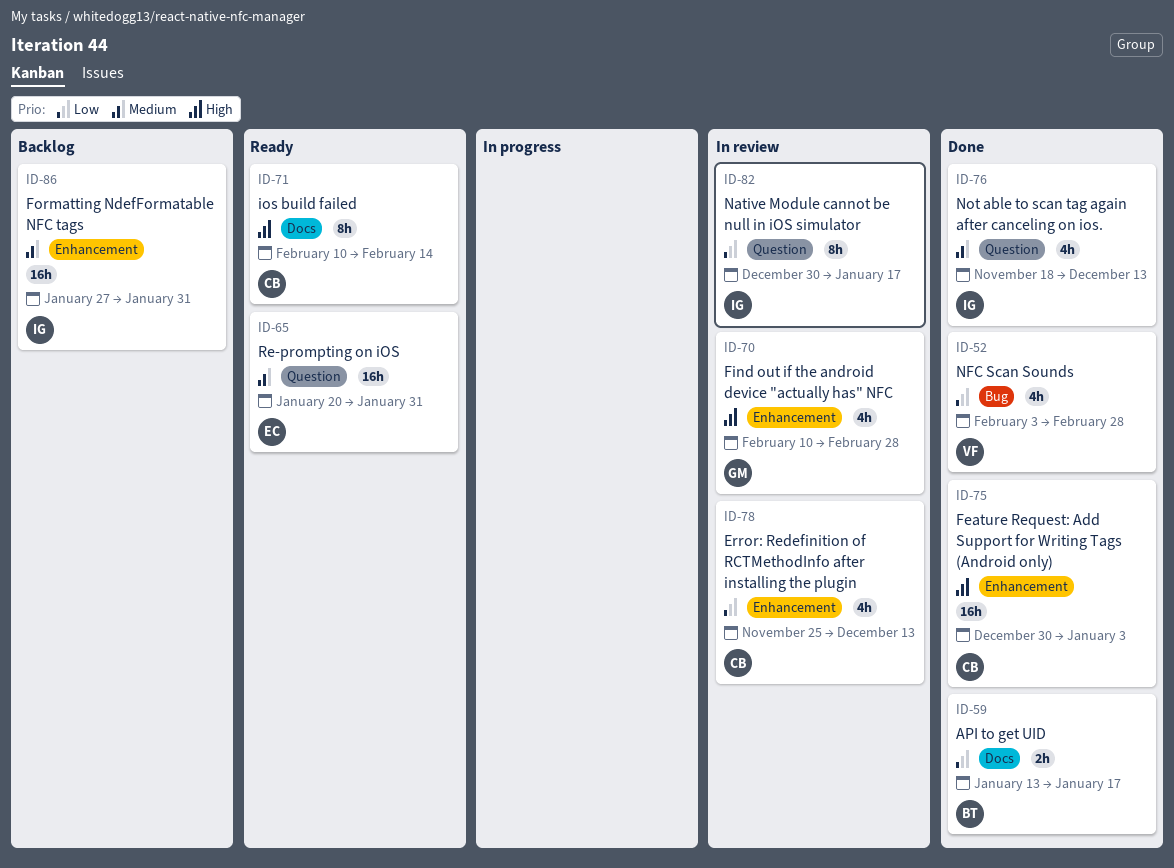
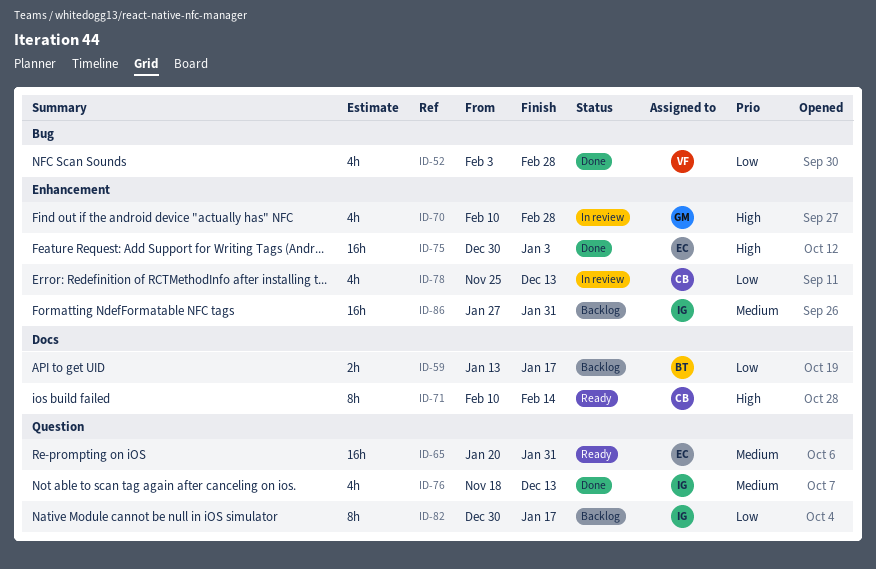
ID-59, status: Done -> Backlog
ID-75, owner: CB -> EC
ID-82, status: In review -> Backlog

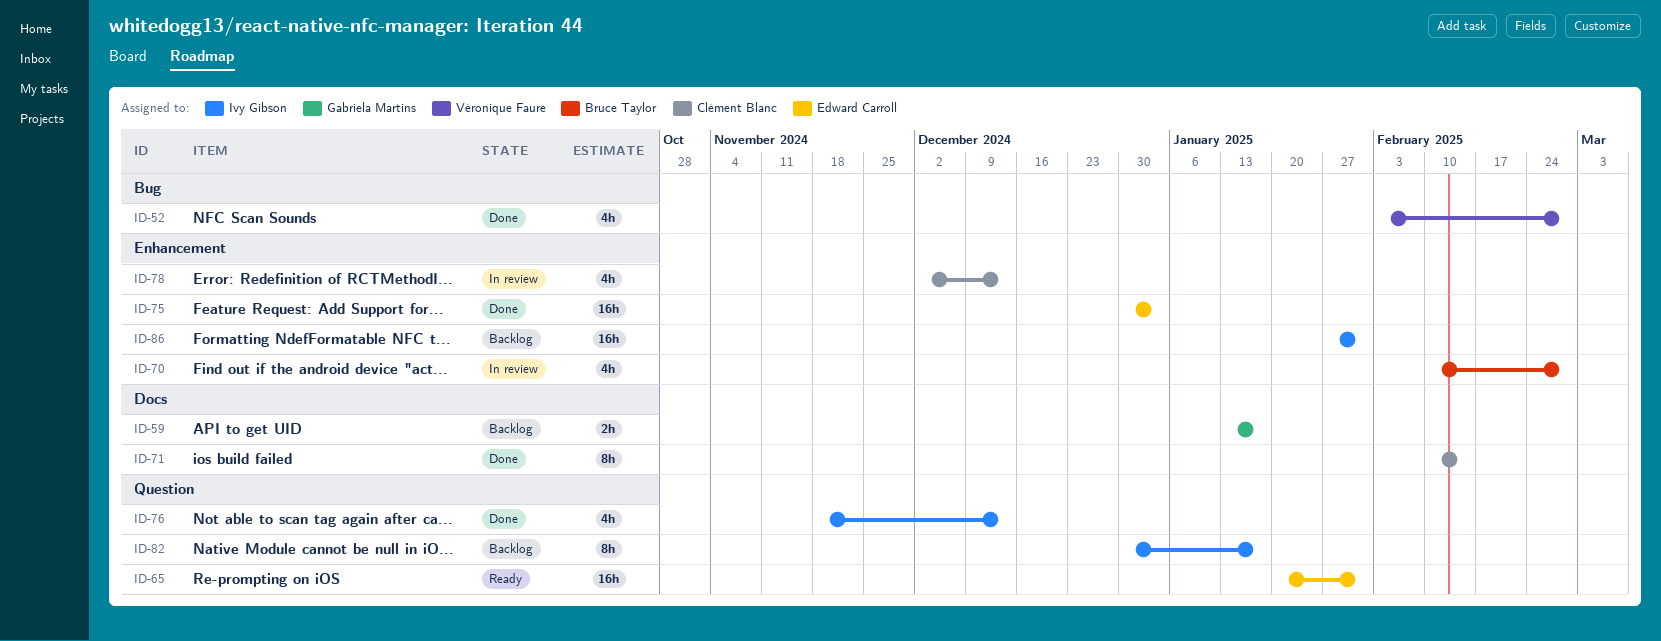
ID-59, owner: Bruce Taylor -> Gabriela Martins
ID-70, owner: Gabriela Martins -> Bruce Taylor
ID-71, status: Ready -> Done
ID-78, start: Nov 25 -> Dec 2

